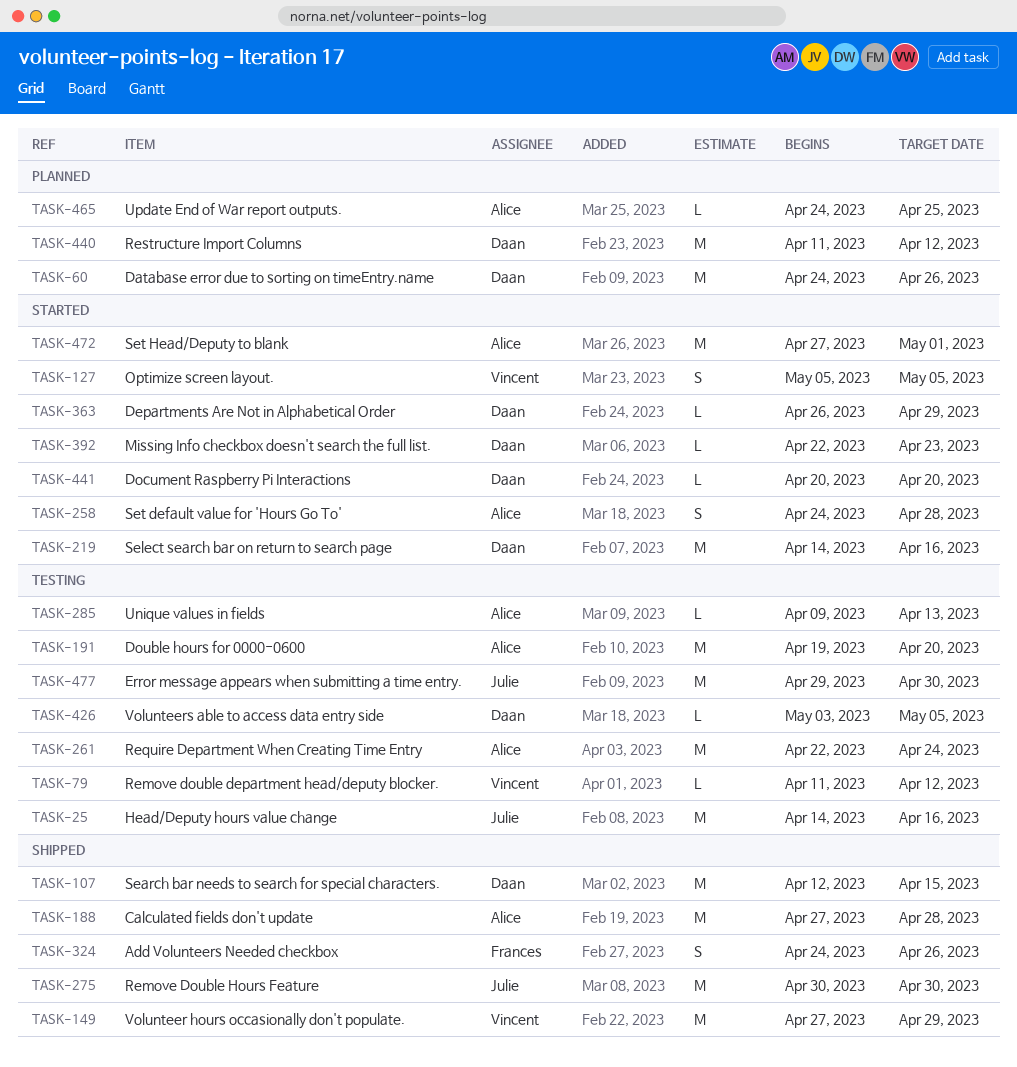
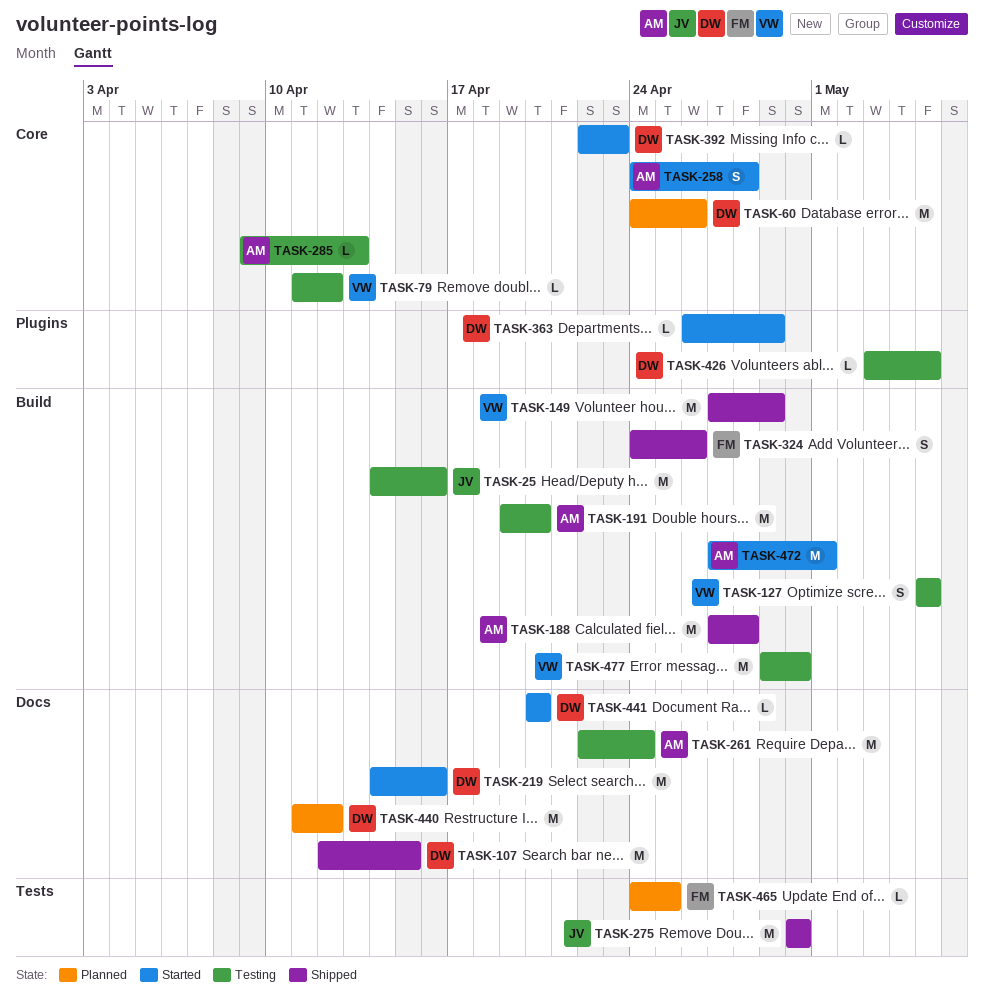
TASK-127, status: Started -> Testing
TASK-465, owner: Alice -> Frances
TASK-477, owner: Julie -> Vincent

